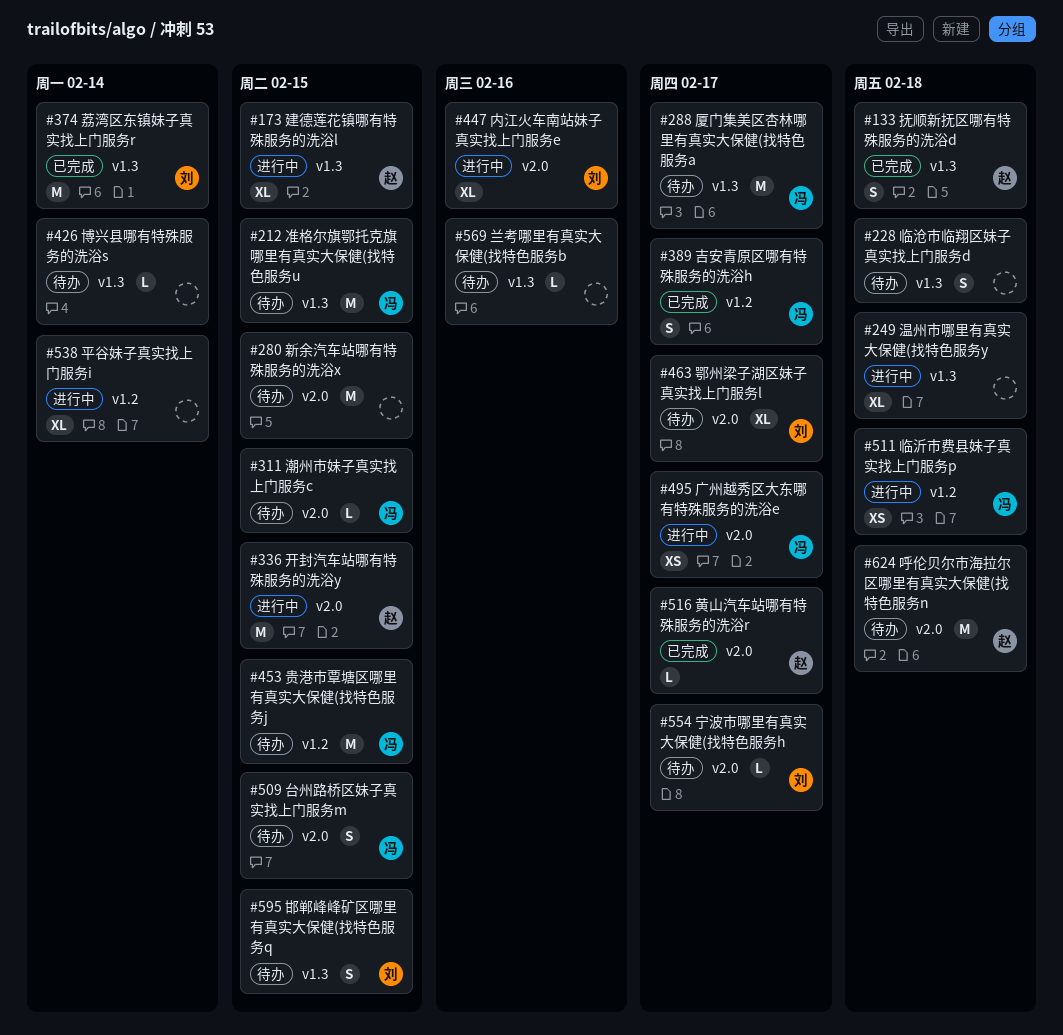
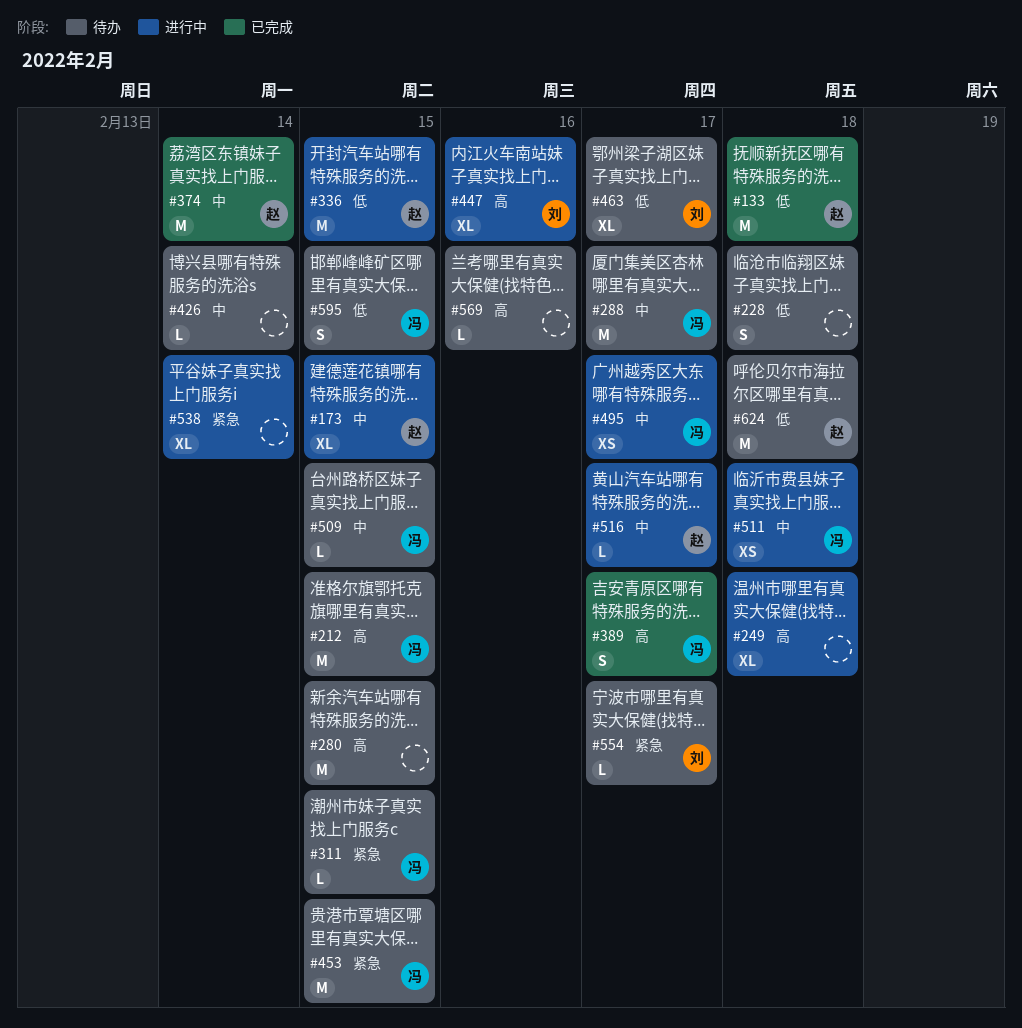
#133, estimate: S -> M
#374, owner: 刘 -> 赵
#509, estimate: S -> L
#516, status: 已完成 -> 进行中
#595, owner: 刘 -> 冯

